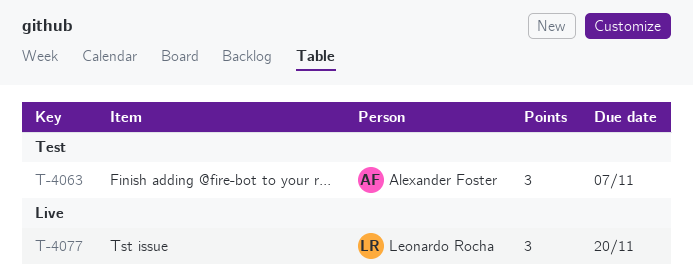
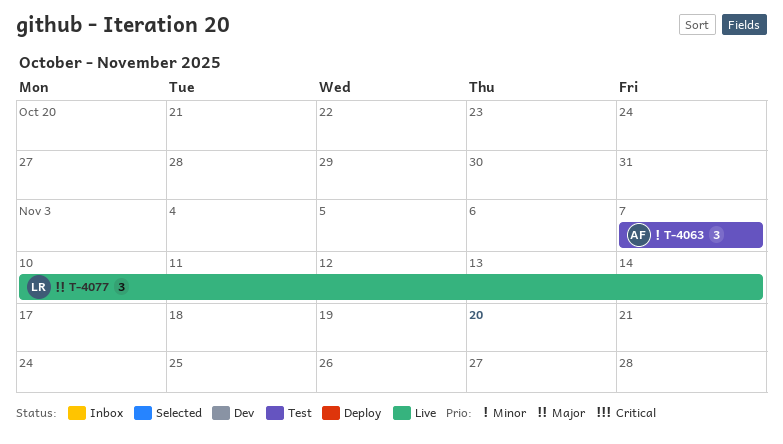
T-4077, due: Nov 20 -> Nov 14

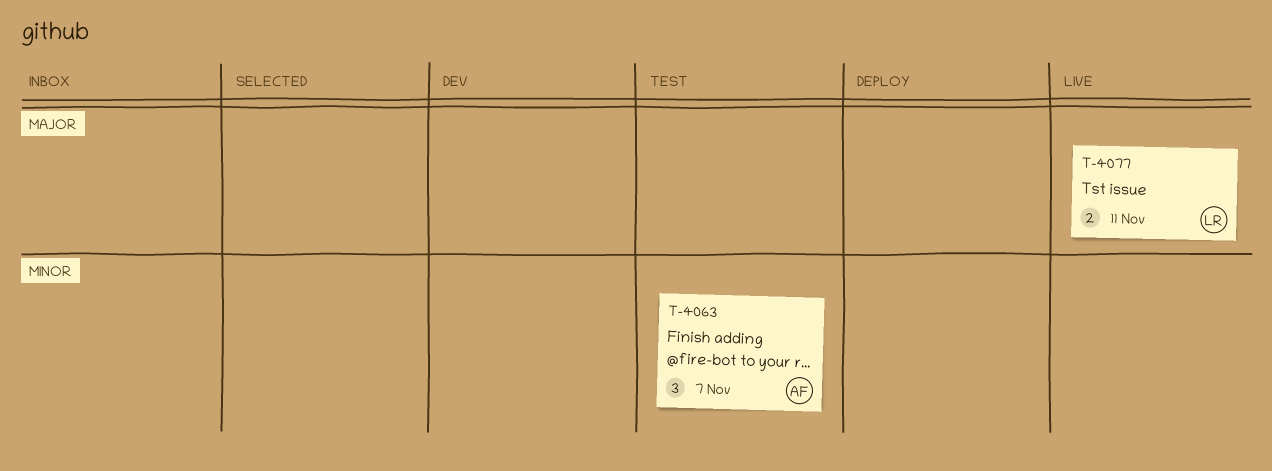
T-4077, estimate: 3 -> 2
T-4077, due: Nov 14 -> Nov 11

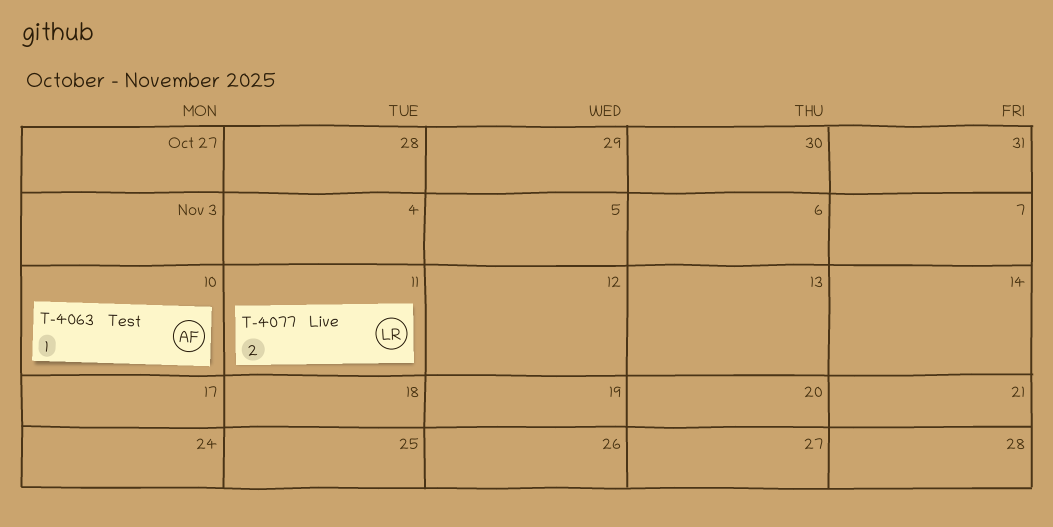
T-4063, estimate: 3 -> 1
T-4063, due: Nov 7 -> Nov 10

